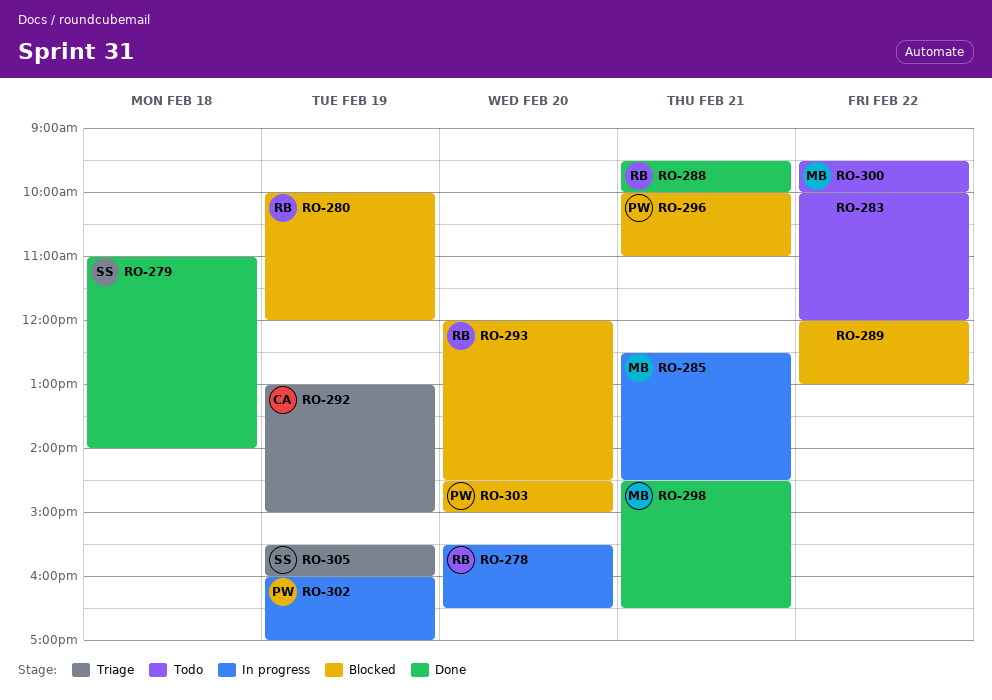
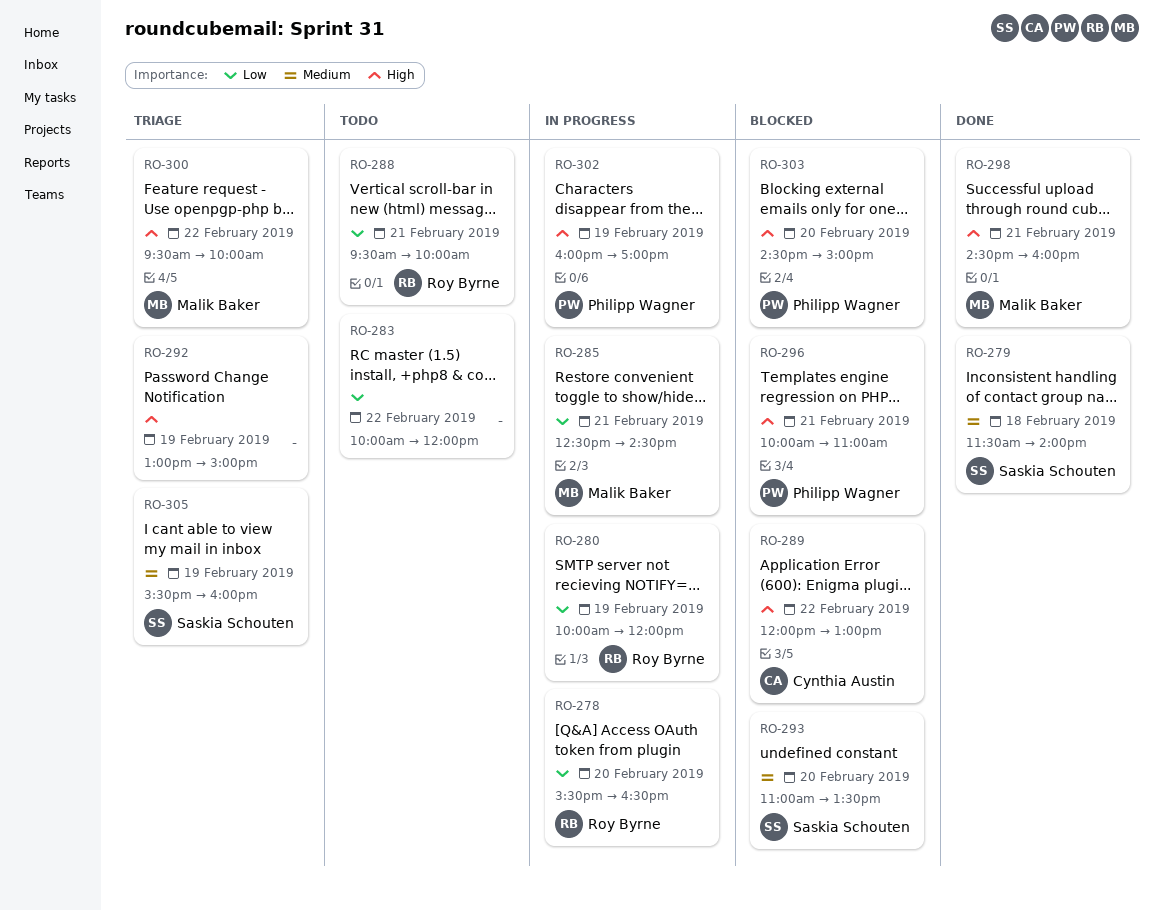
RO-279, begins: 11:00 -> 11:30
RO-280, status: Blocked -> In progress
RO-288, status: Done -> Todo
RO-289, owner: none -> Cynthia Austin
RO-292, owner: Cynthia Austin -> none
RO-293, owner: Roy Byrne -> Saskia Schouten
RO-293, begins: 12:00 -> 11:00
RO-293, ends: 14:30 -> 13:30
RO-298, ends: 16:30 -> 16:00
RO-300, status: Todo -> Triage

